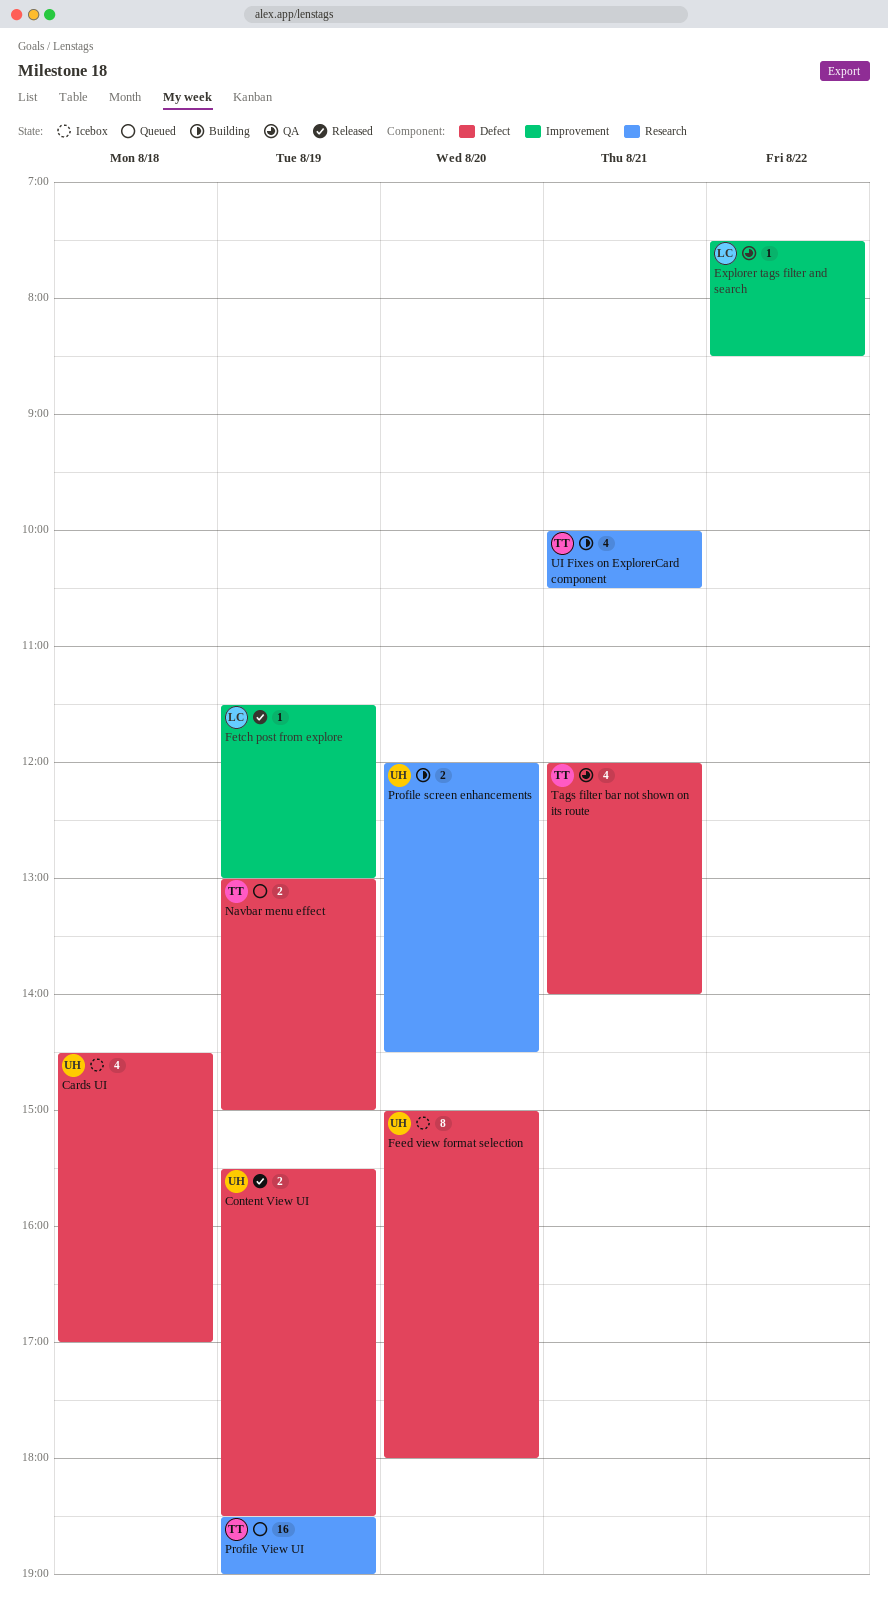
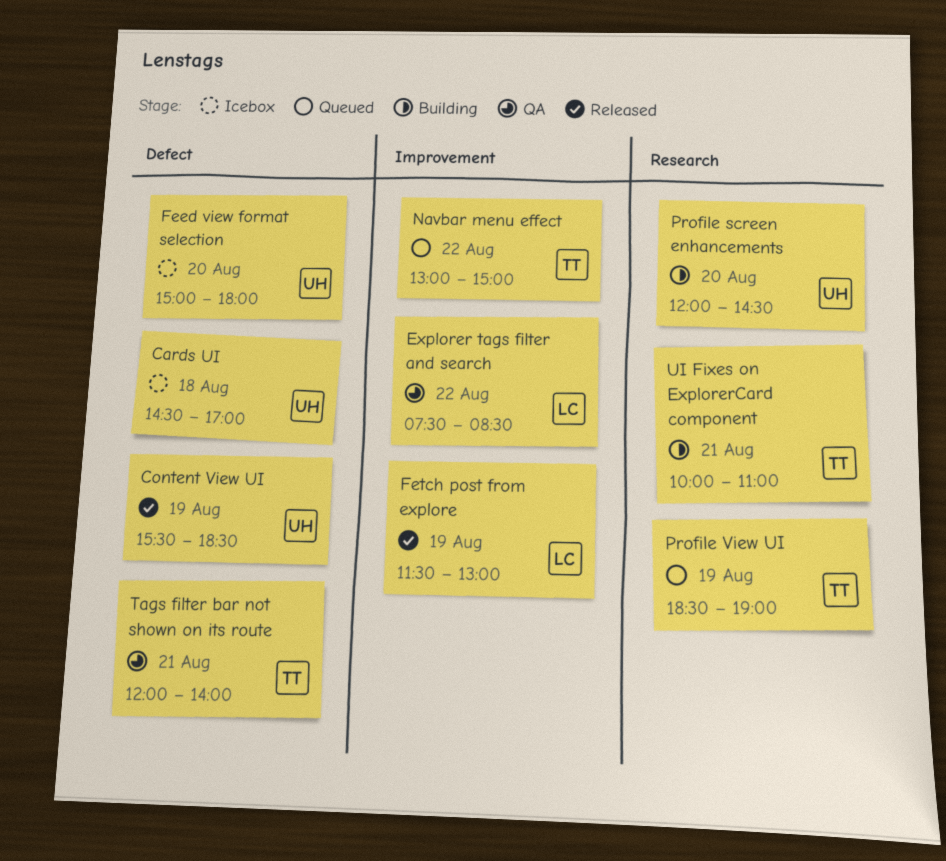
Navbar menu effect, label: Defect -> Improvement
Navbar menu effect, day: Aug 19 -> Aug 22
UI Fixes on ExplorerCard component, ends: 10:30 -> 11:00

